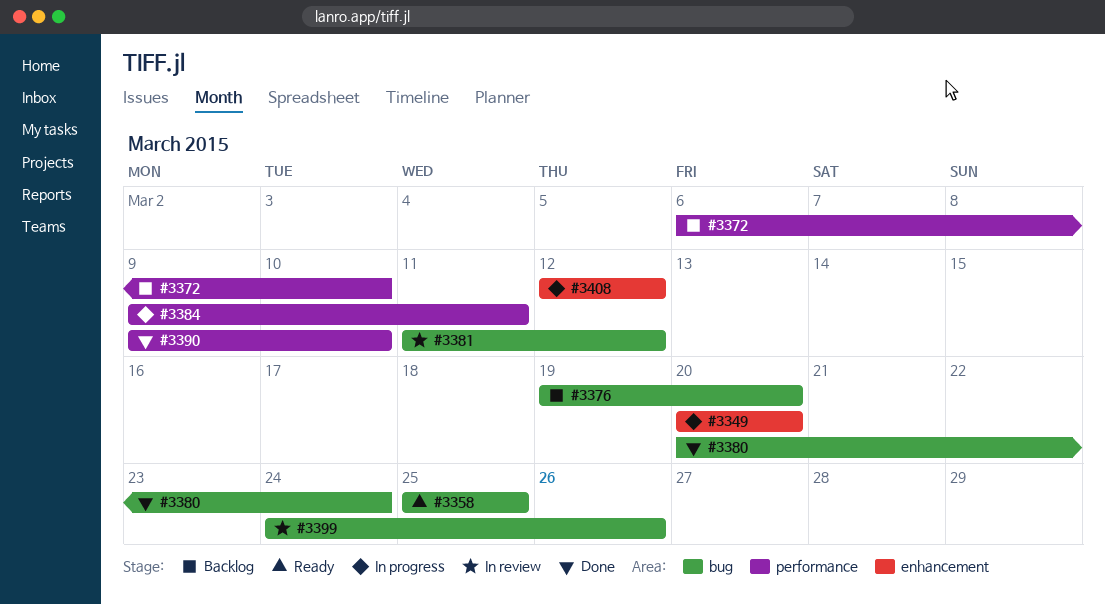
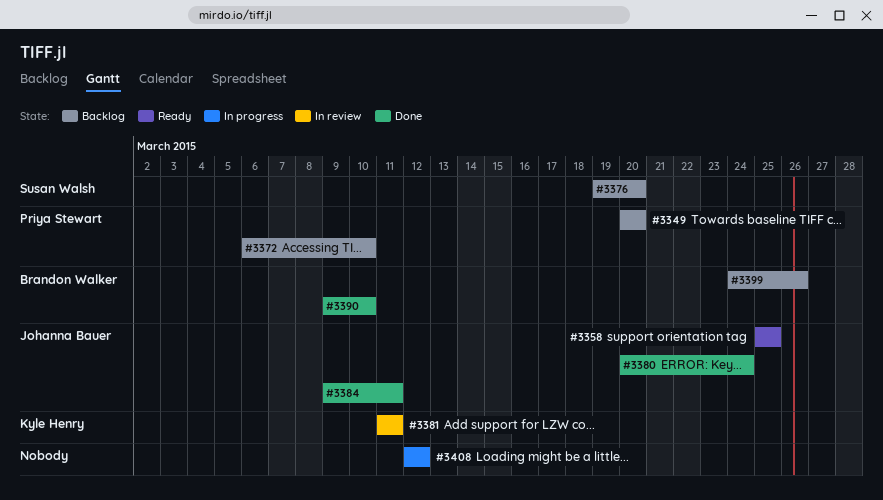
#3349, status: In progress -> Backlog
#3381, due: Mar 12 -> Mar 11
#3384, status: In progress -> Done
#3399, status: In review -> Backlog

